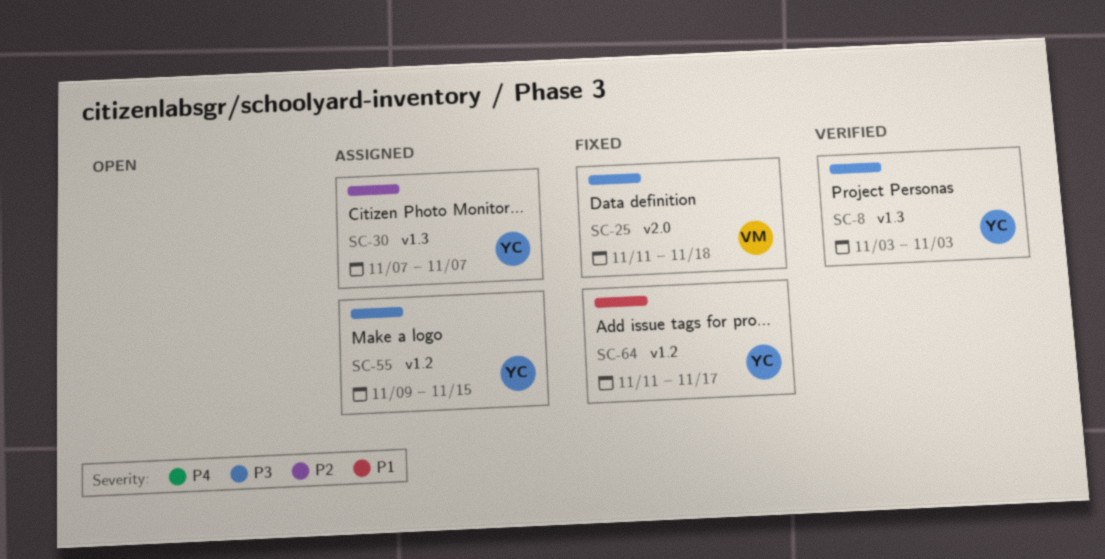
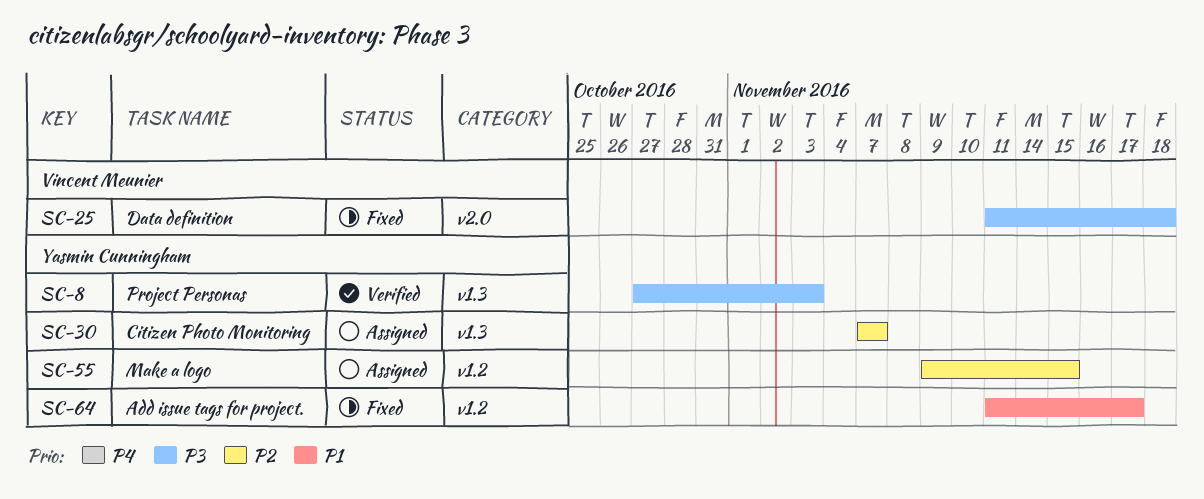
SC-8, start: Nov 3 -> Oct 27
SC-55, priority: P3 -> P2

